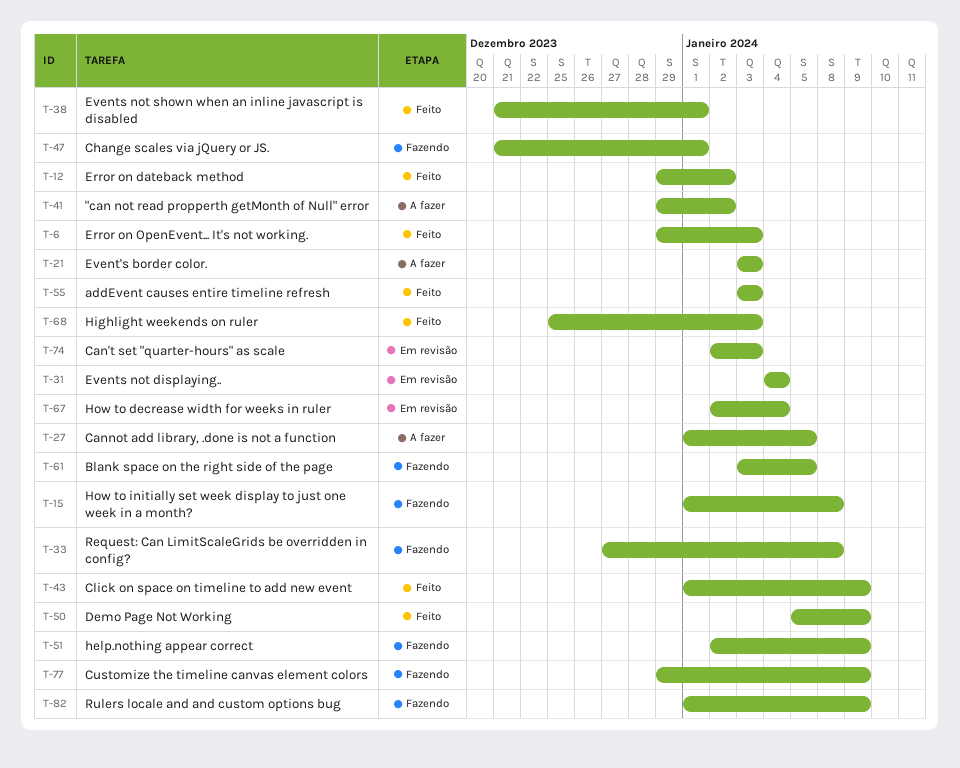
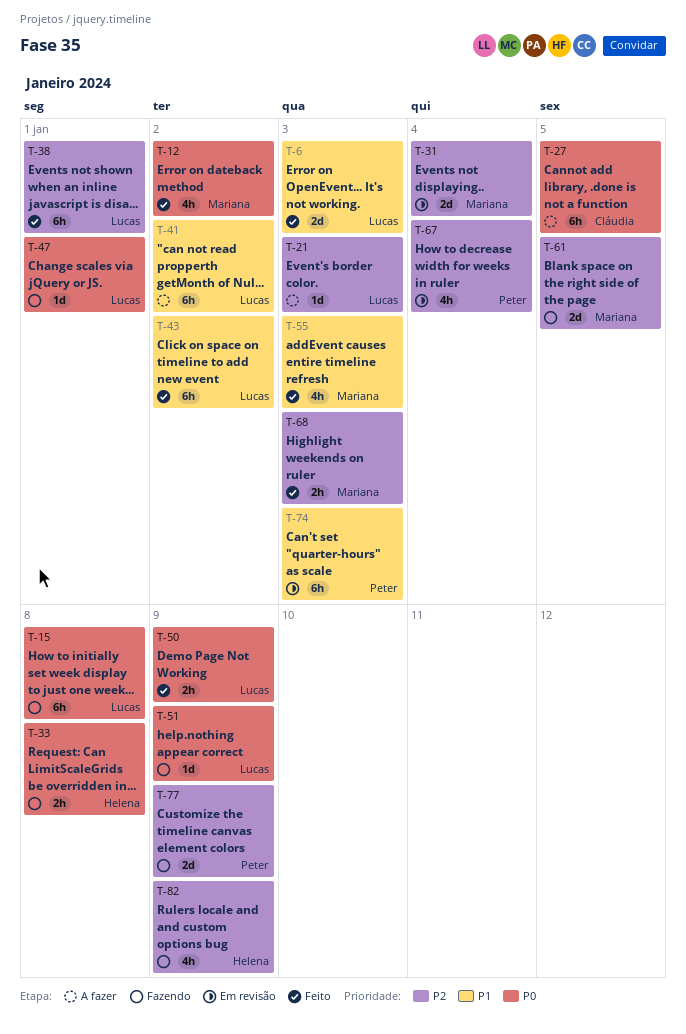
T-43, due: Jan 9 -> Jan 2

